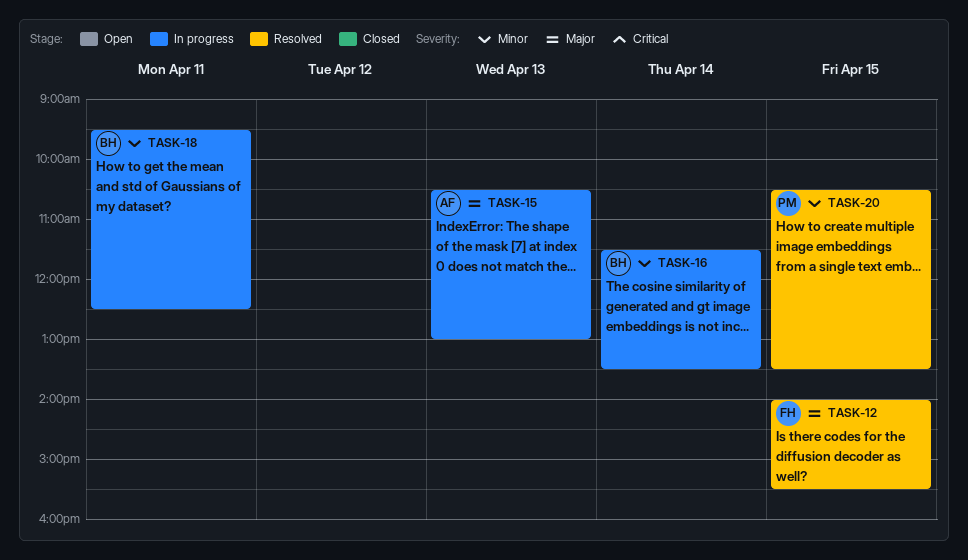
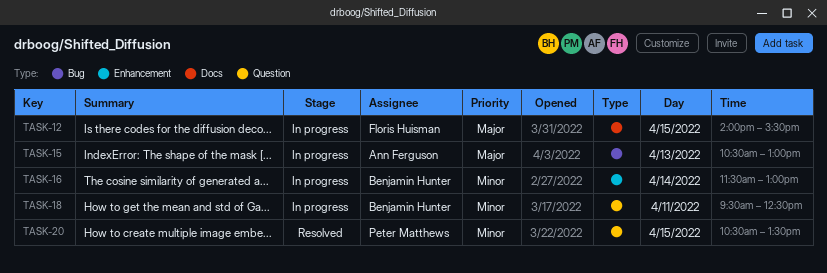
TASK-12, status: Resolved -> In progress
TASK-16, ends: 13:30 -> 13:00

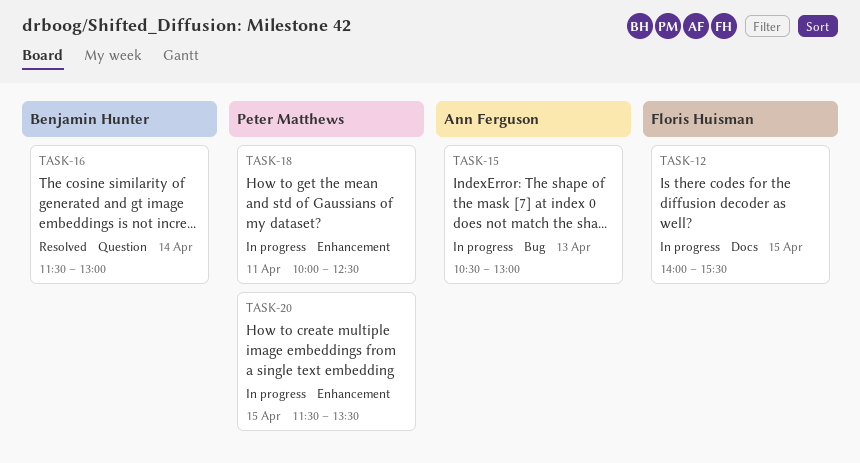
TASK-16, status: In progress -> Resolved
TASK-16, label: Enhancement -> Question
TASK-18, owner: Benjamin Hunter -> Peter Matthews
TASK-18, label: Question -> Enhancement
TASK-18, begins: 09:30 -> 10:00
TASK-20, status: Resolved -> In progress
TASK-20, label: Question -> Enhancement
TASK-20, begins: 10:30 -> 11:30

